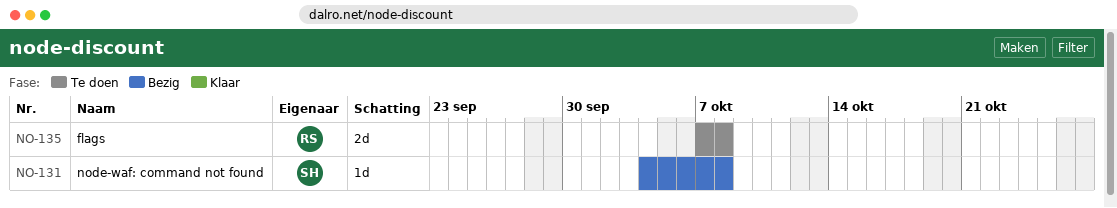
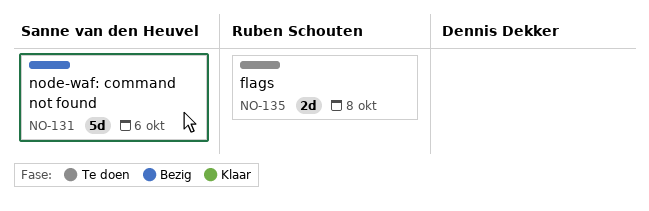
NO-131, estimate: 1d -> 5d
NO-131, due: Oct 8 -> Oct 6

